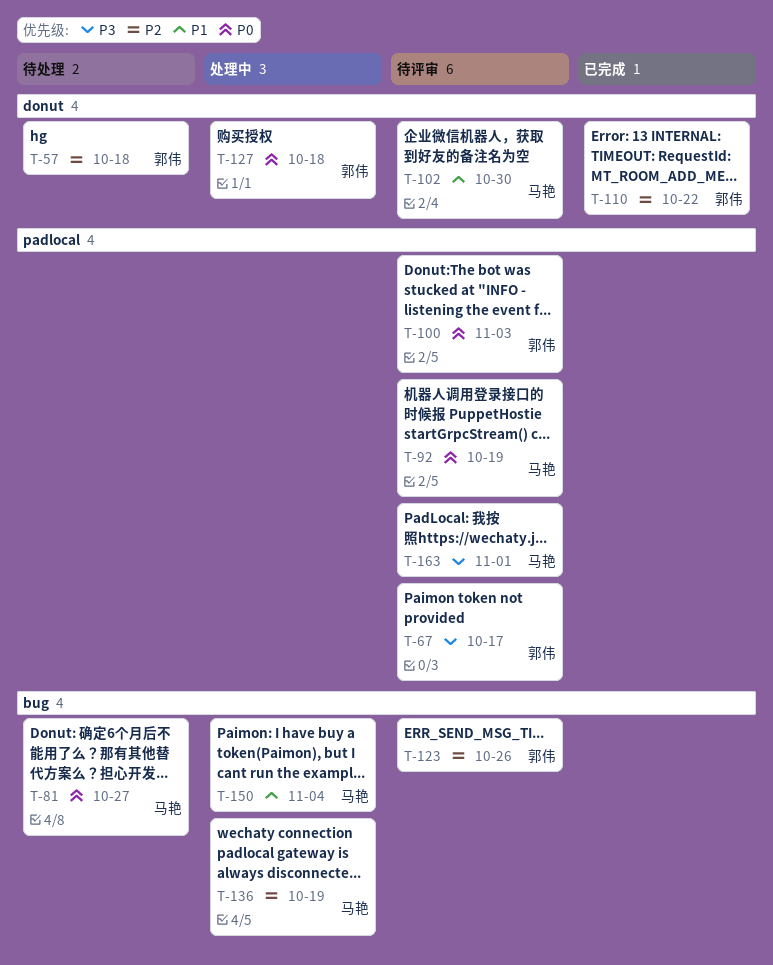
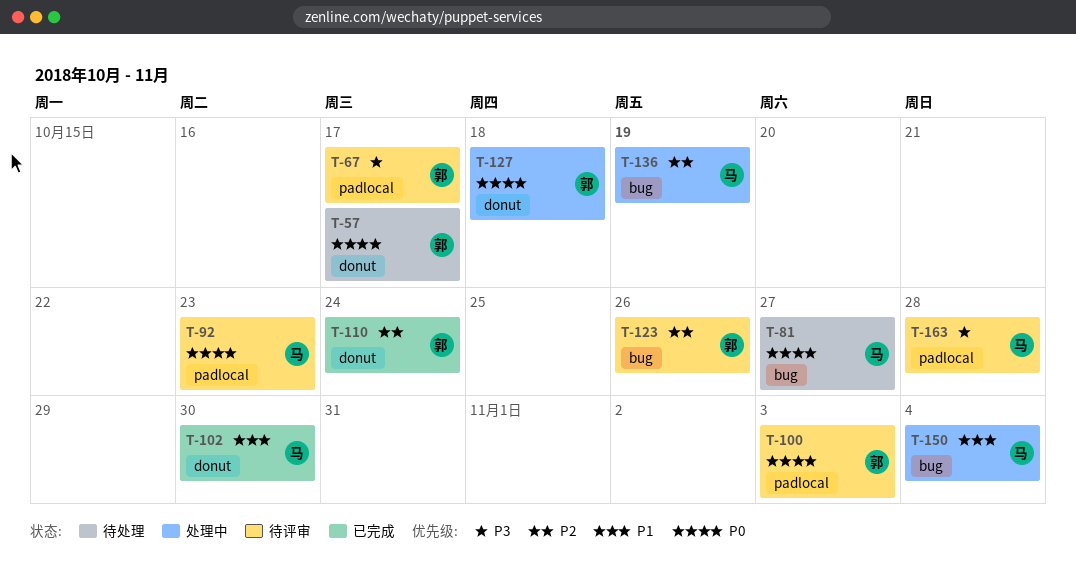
T-57, priority: P2 -> P0
T-57, due: Oct 18 -> Oct 17
T-92, due: Oct 19 -> Oct 23
T-102, status: 待评审 -> 已完成
T-110, due: Oct 22 -> Oct 24
T-163, due: Nov 1 -> Oct 28

